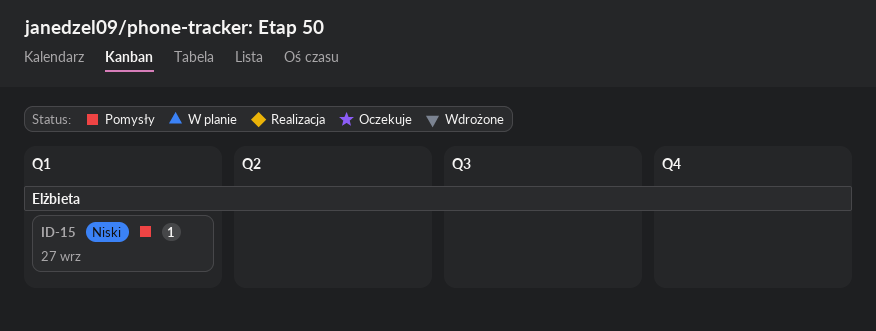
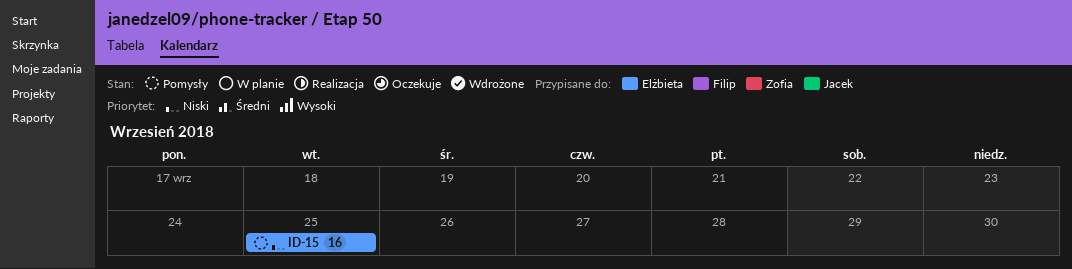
ID-15, estimate: 1 -> 16
ID-15, due: Sep 27 -> Sep 25

